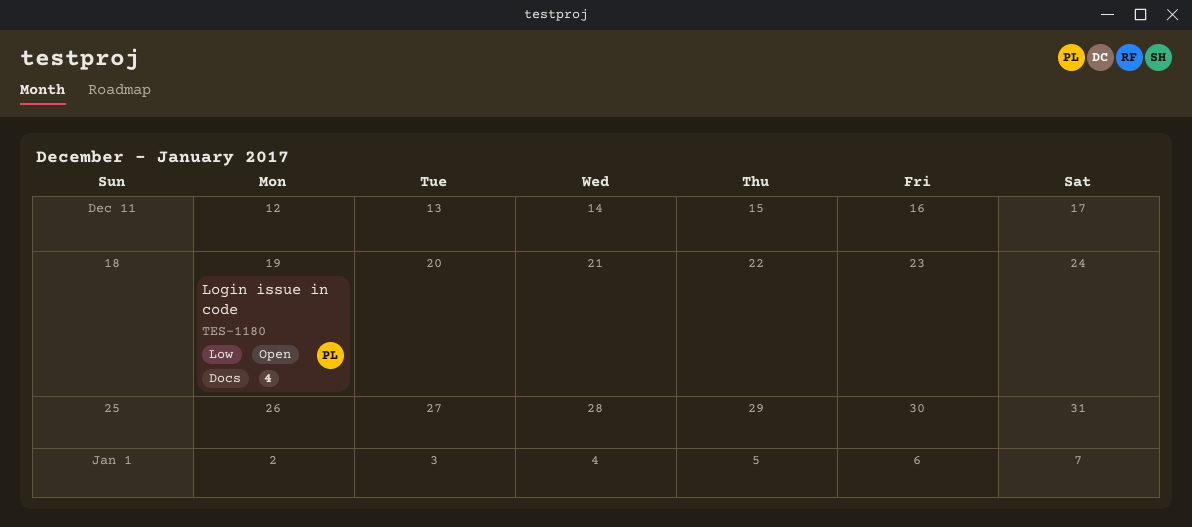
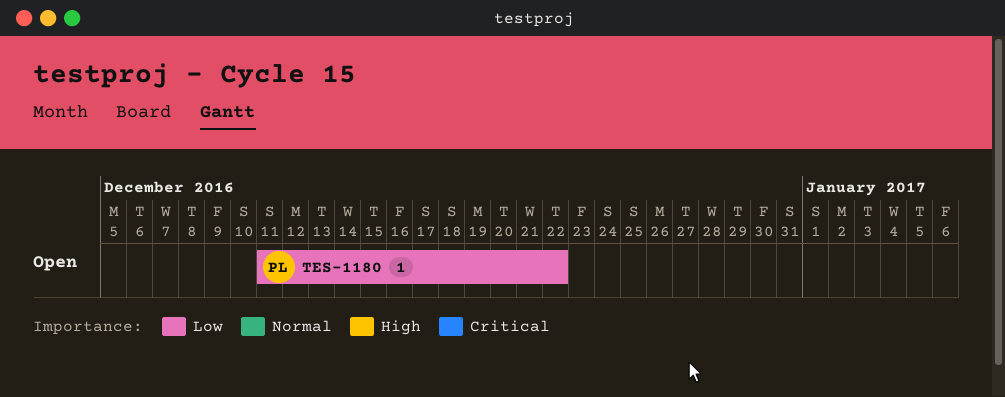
TES-1180, estimate: 4 -> 1
TES-1180, due: Dec 19 -> Dec 22

